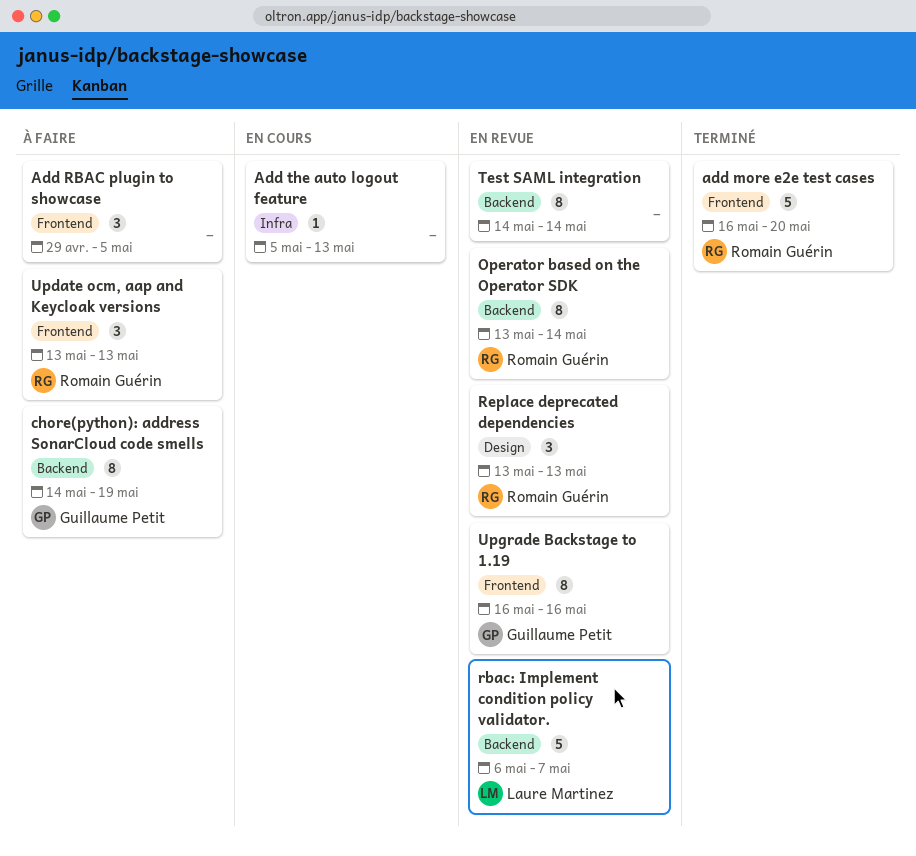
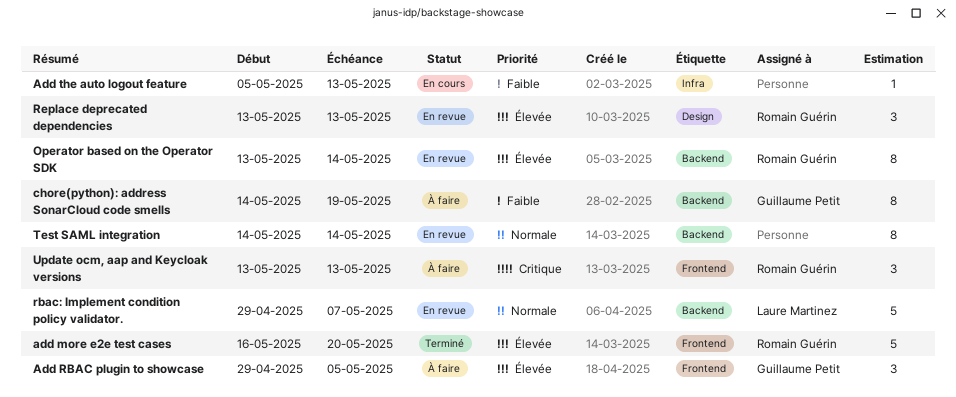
Add RBAC plugin to showcase, owner: none -> Guillaume Petit
rbac: Implement condition policy validator., start: May 6 -> Apr 29
Upgrade Backstage to 1.19: present -> none

